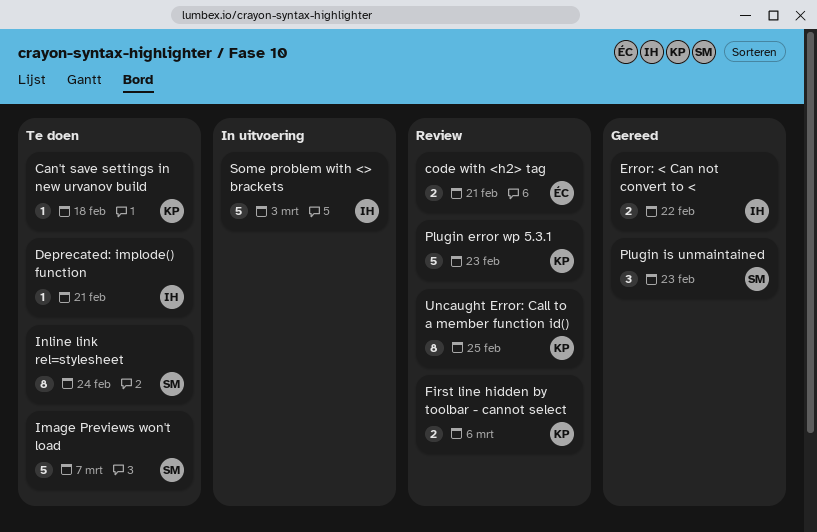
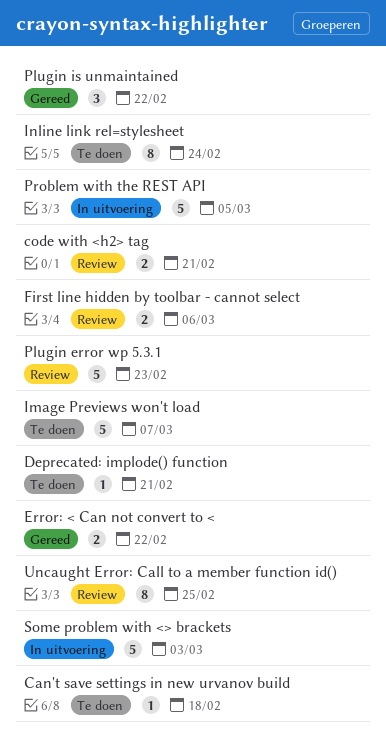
Plugin is unmaintained, due: Feb 23 -> Feb 22
Problem with the REST API: none -> present

